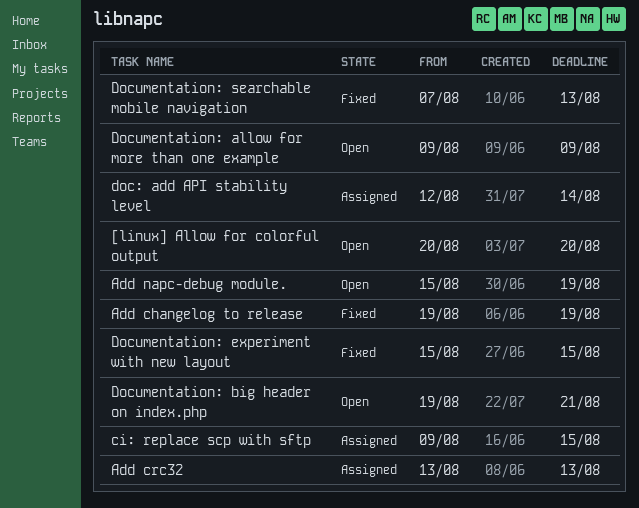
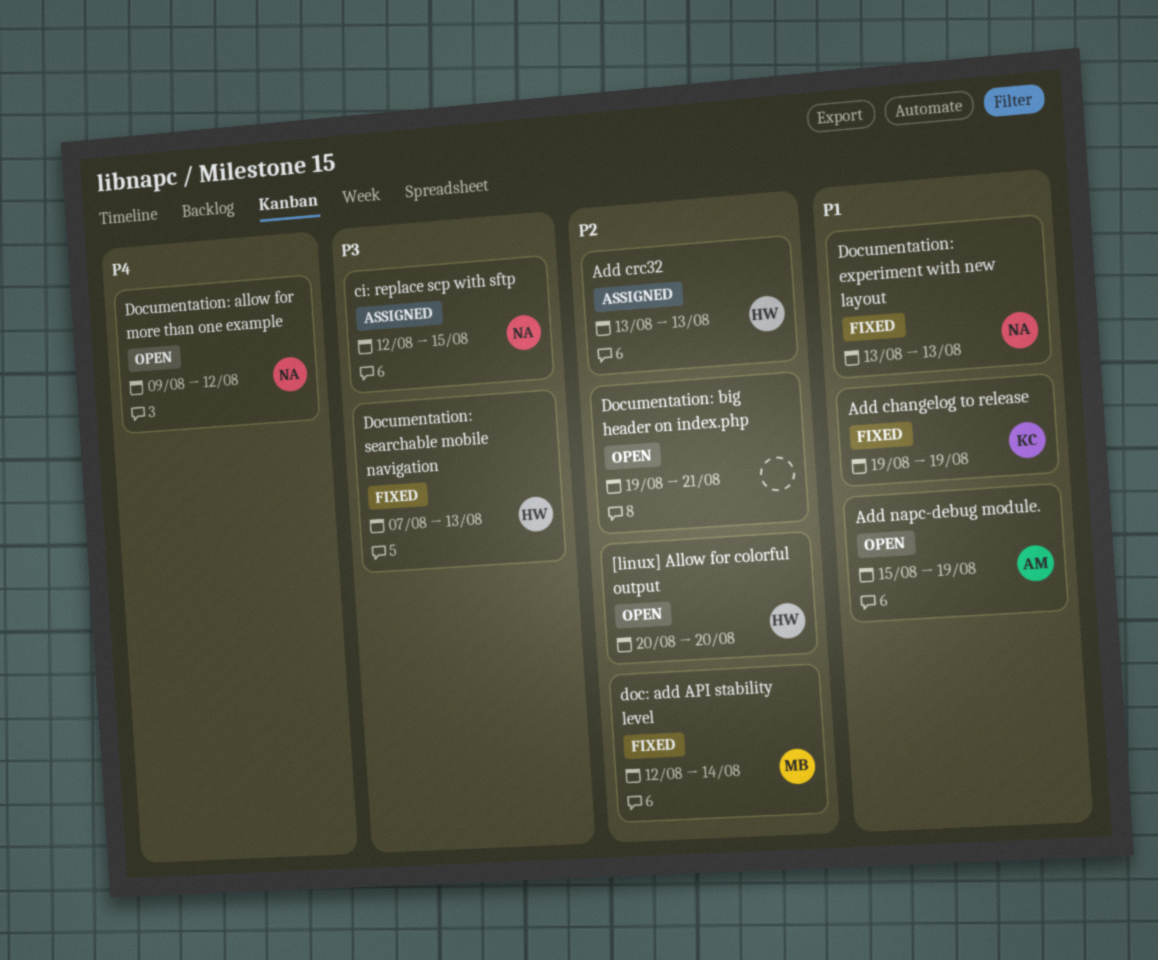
ci: replace scp with sftp, start: Aug 9 -> Aug 12
doc: add API stability level, status: Assigned -> Fixed
Documentation: allow for more than one example, due: Aug 9 -> Aug 12
Documentation: experiment with new layout, start: Aug 15 -> Aug 13
Documentation: experiment with new layout, due: Aug 15 -> Aug 13

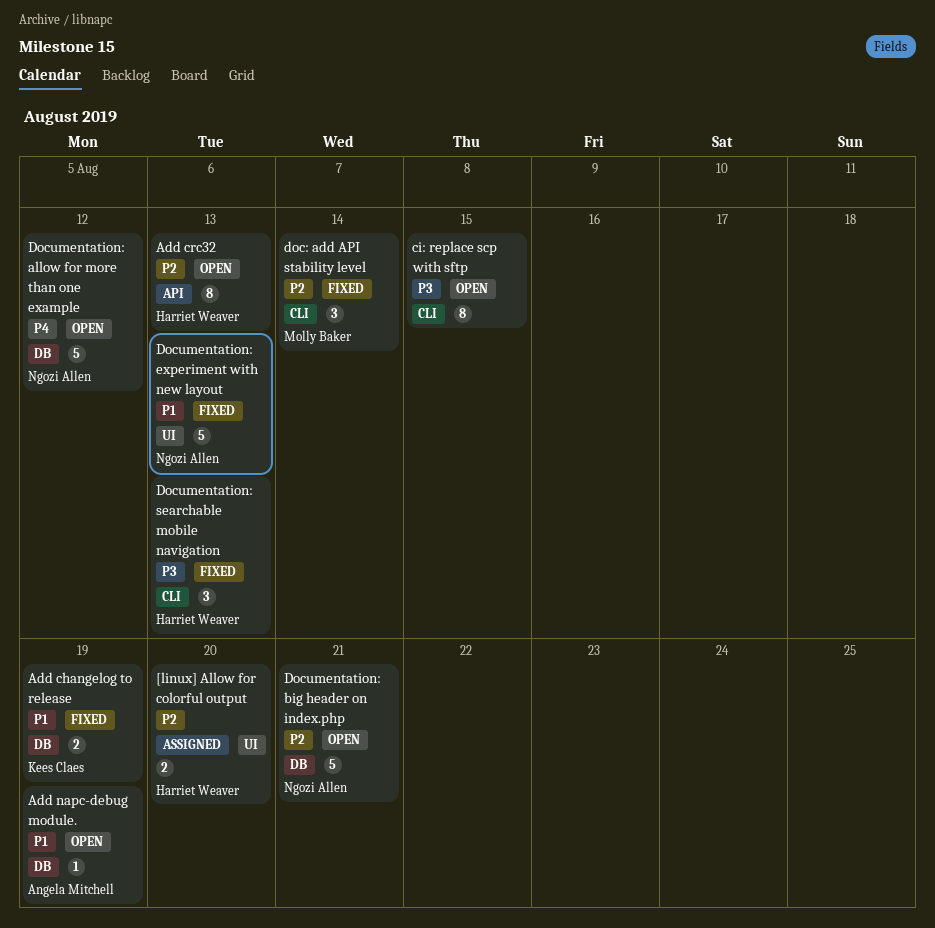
[linux] Allow for colorful output, status: Open -> Assigned
Add crc32, status: Assigned -> Open
ci: replace scp with sftp, status: Assigned -> Open
ci: replace scp with sftp, owner: Ngozi Allen -> none
Documentation: big header on index.php, owner: none -> Ngozi Allen

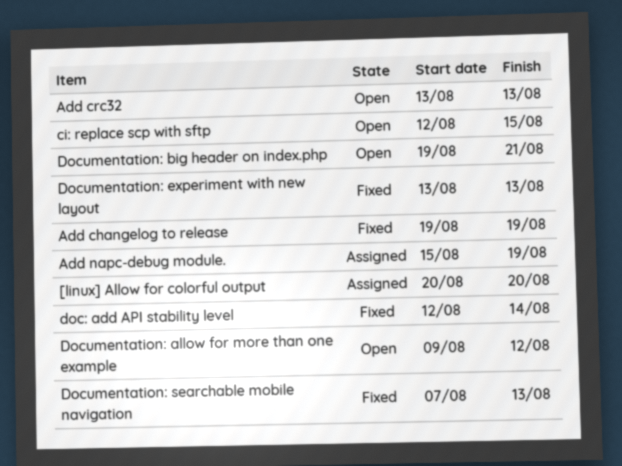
Add napc-debug module., status: Open -> Assigned

